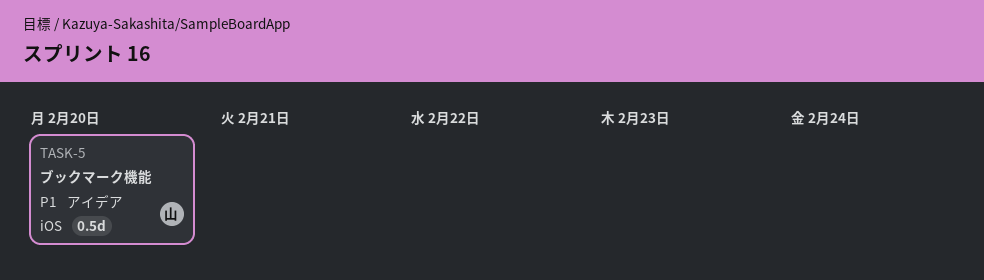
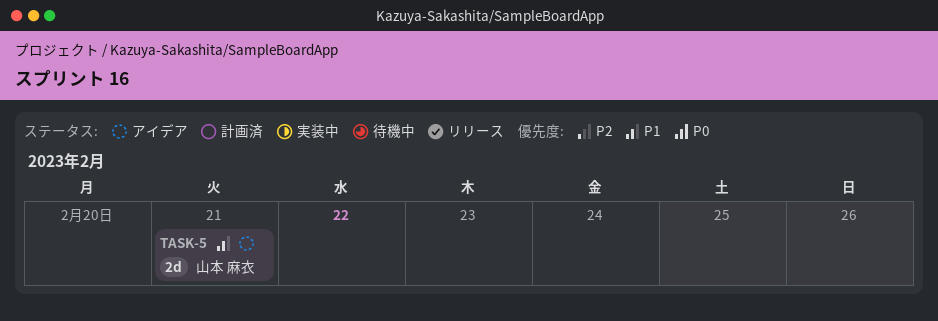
TASK-5, estimate: 0.5d -> 2d
TASK-5, due: Feb 20 -> Feb 21

